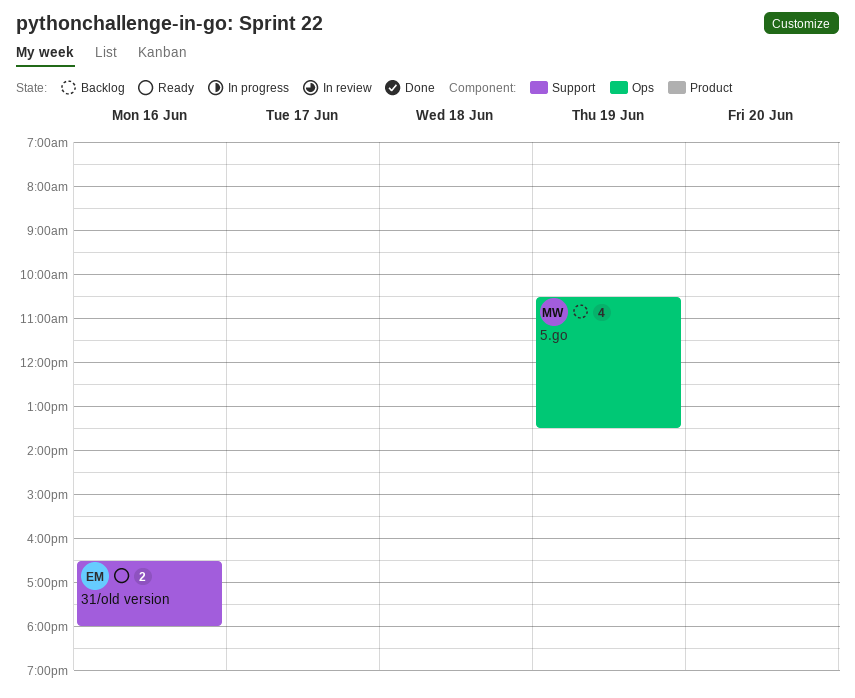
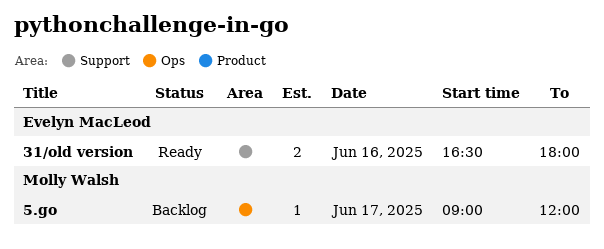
5.go, estimate: 4 -> 1
5.go, day: Jun 19 -> Jun 17
5.go, begins: 10:30 -> 09:00
5.go, ends: 13:30 -> 12:00

